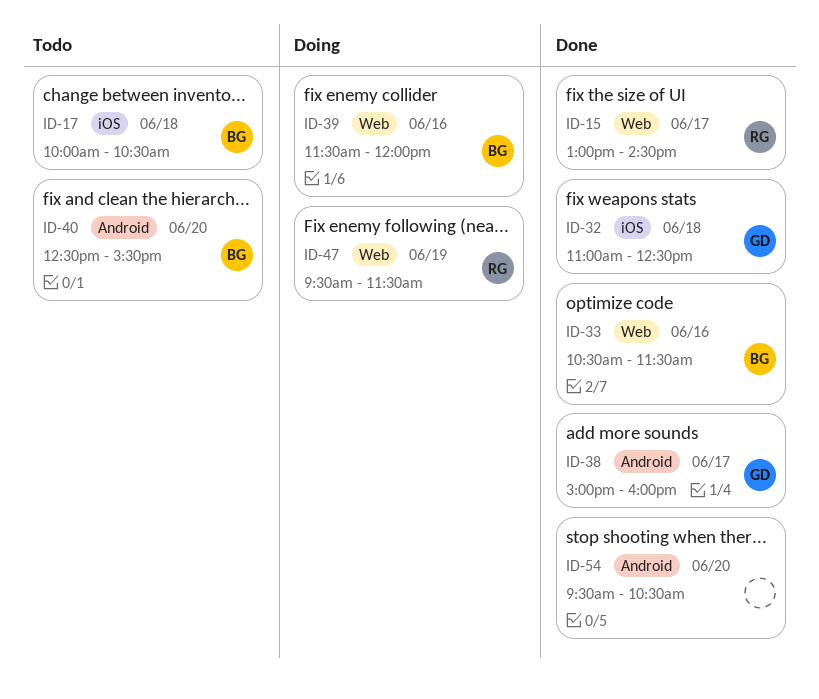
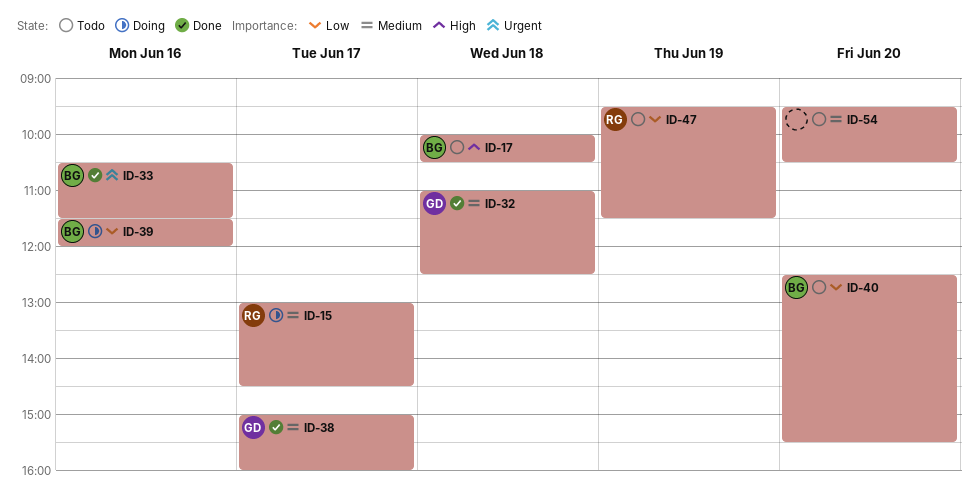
ID-15, status: Done -> Doing
ID-47, status: Doing -> Todo
ID-54, status: Done -> Todo

